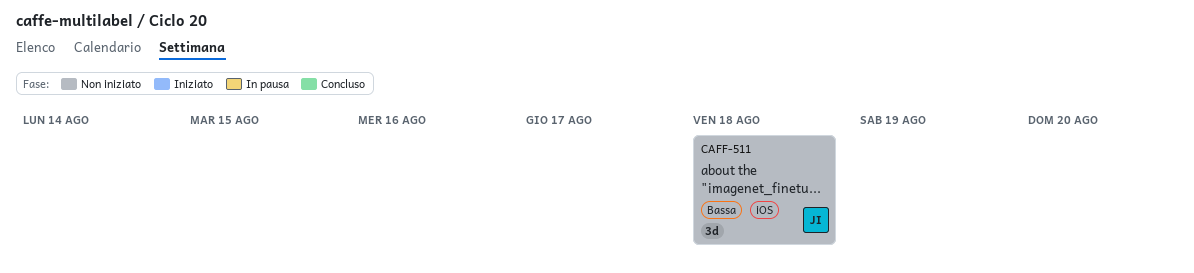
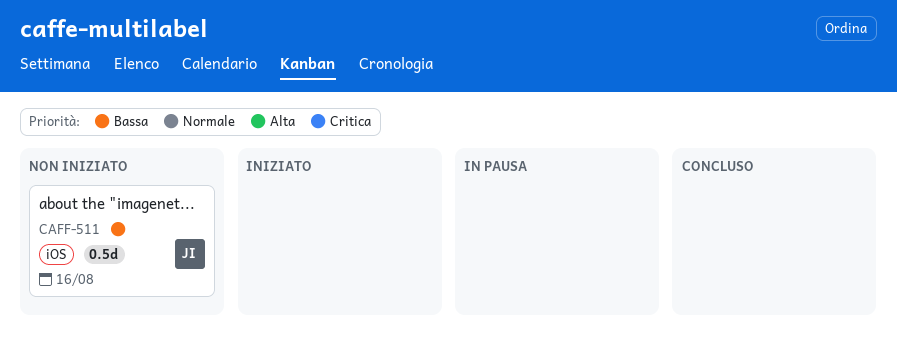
CAFF-511, estimate: 3d -> 0.5d
CAFF-511, due: Aug 18 -> Aug 16

